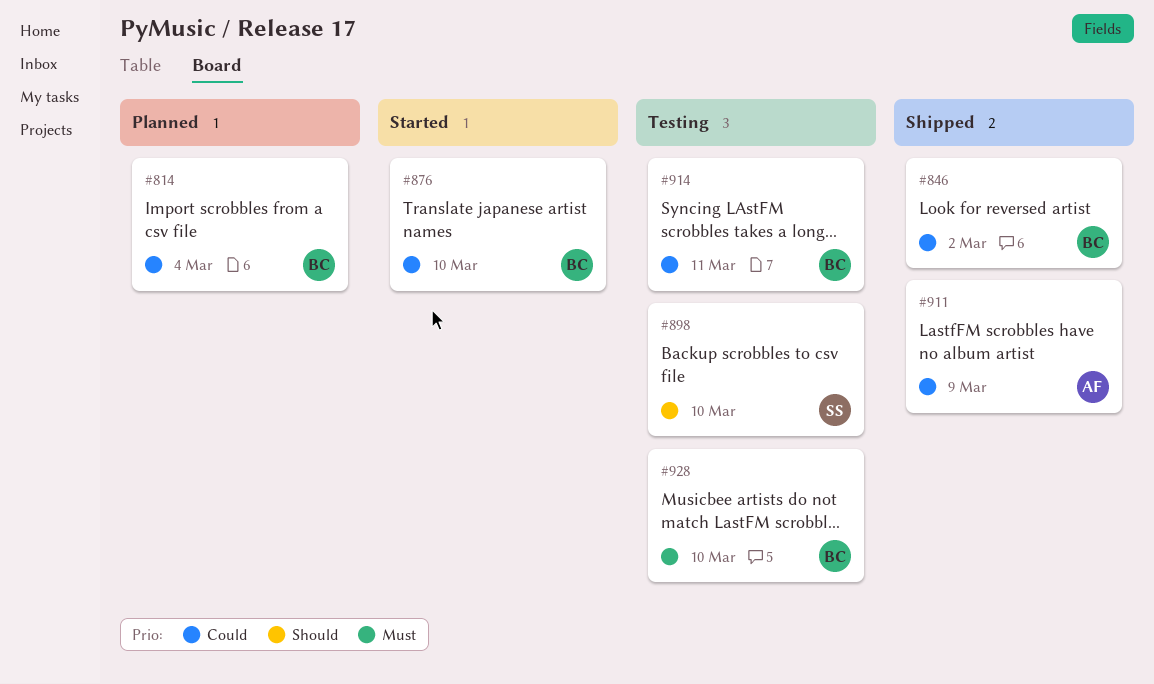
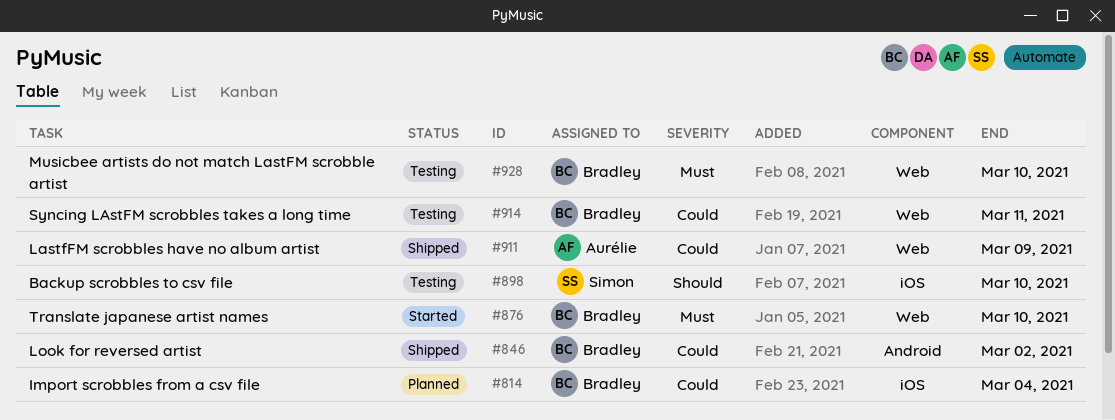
#876, priority: Could -> Must

